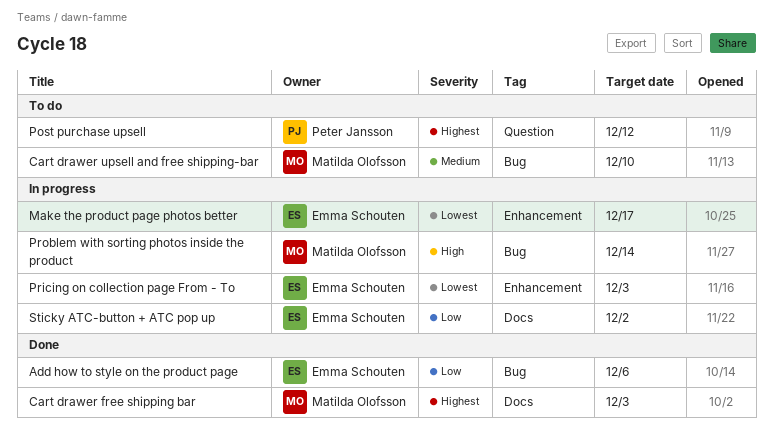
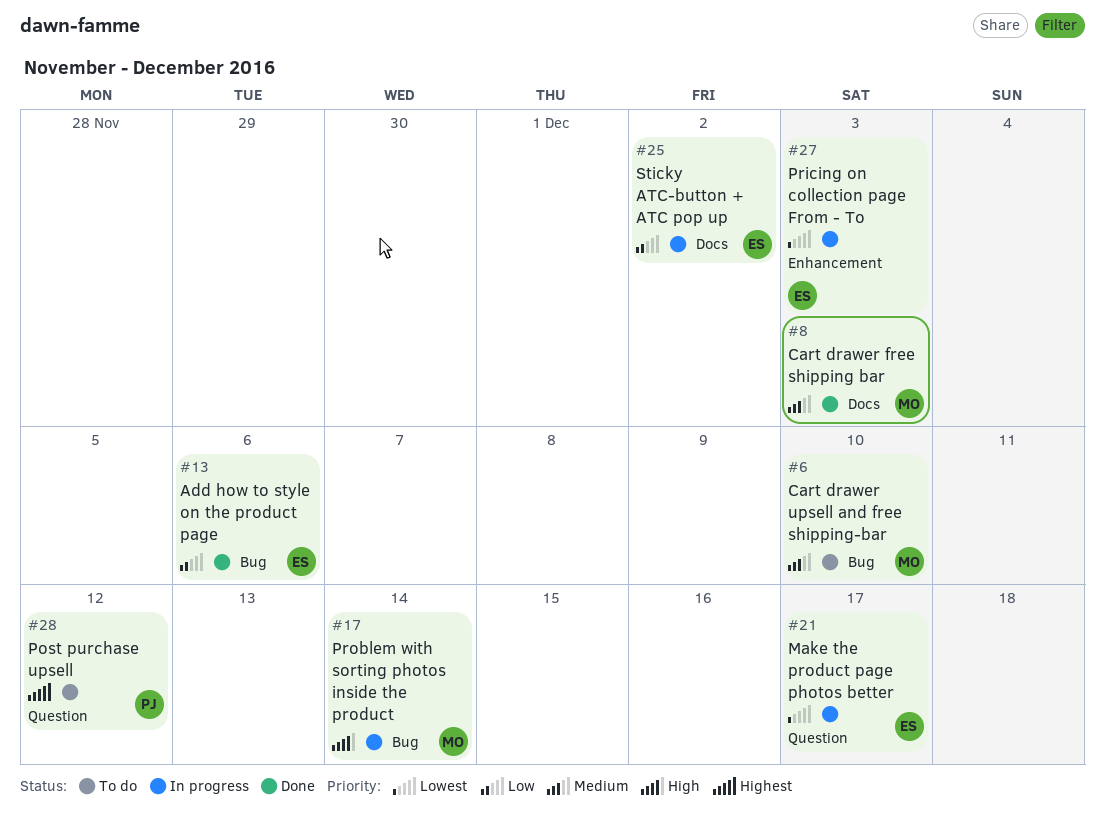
Cart drawer free shipping bar, priority: Highest -> Medium
Make the product page photos better, label: Enhancement -> Question

